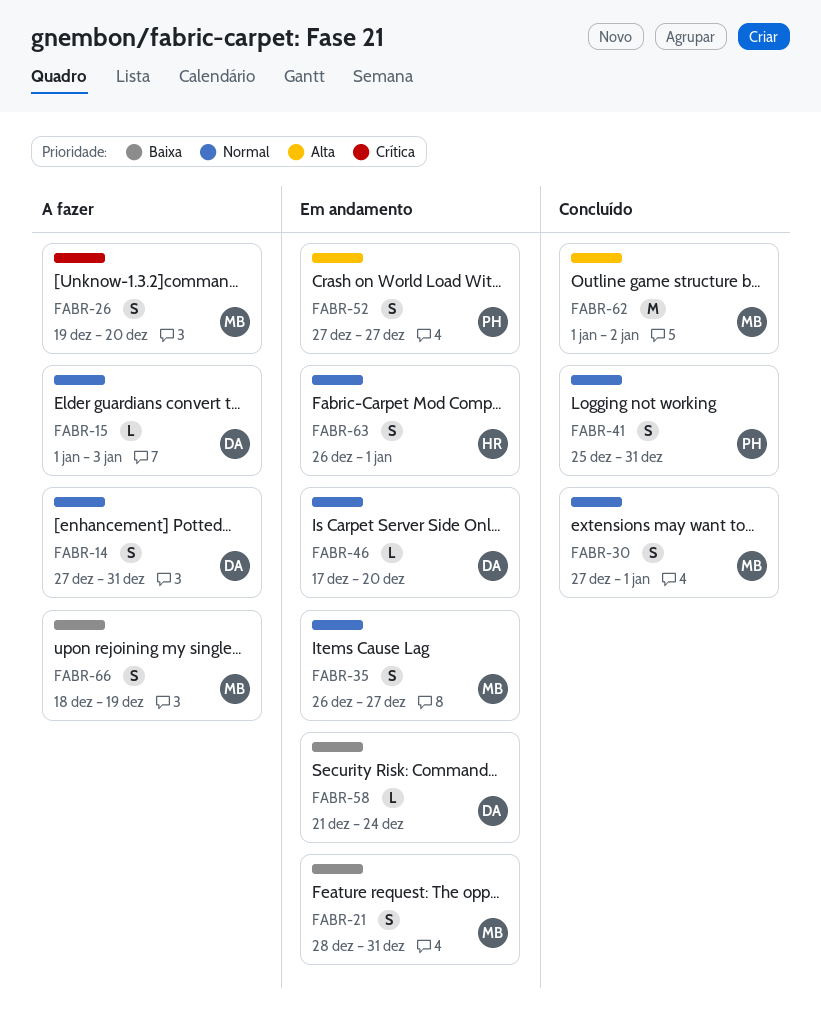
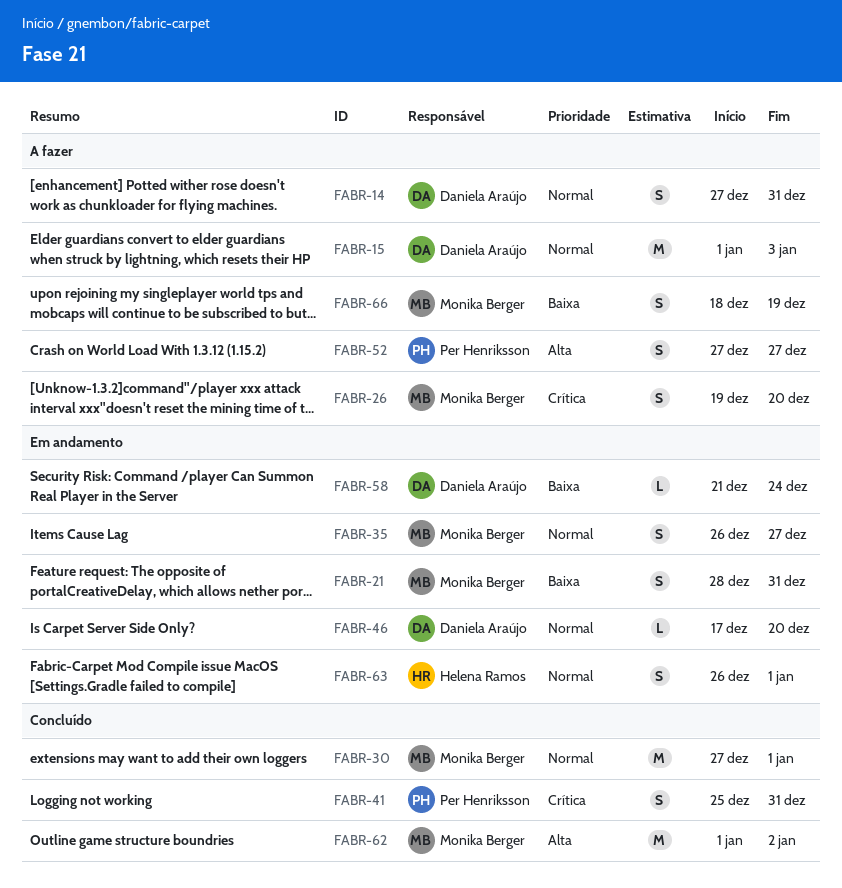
FABR-15, estimate: L -> M
FABR-30, estimate: S -> M
FABR-41, priority: Normal -> Crítica
FABR-52, status: Em andamento -> A fazer

